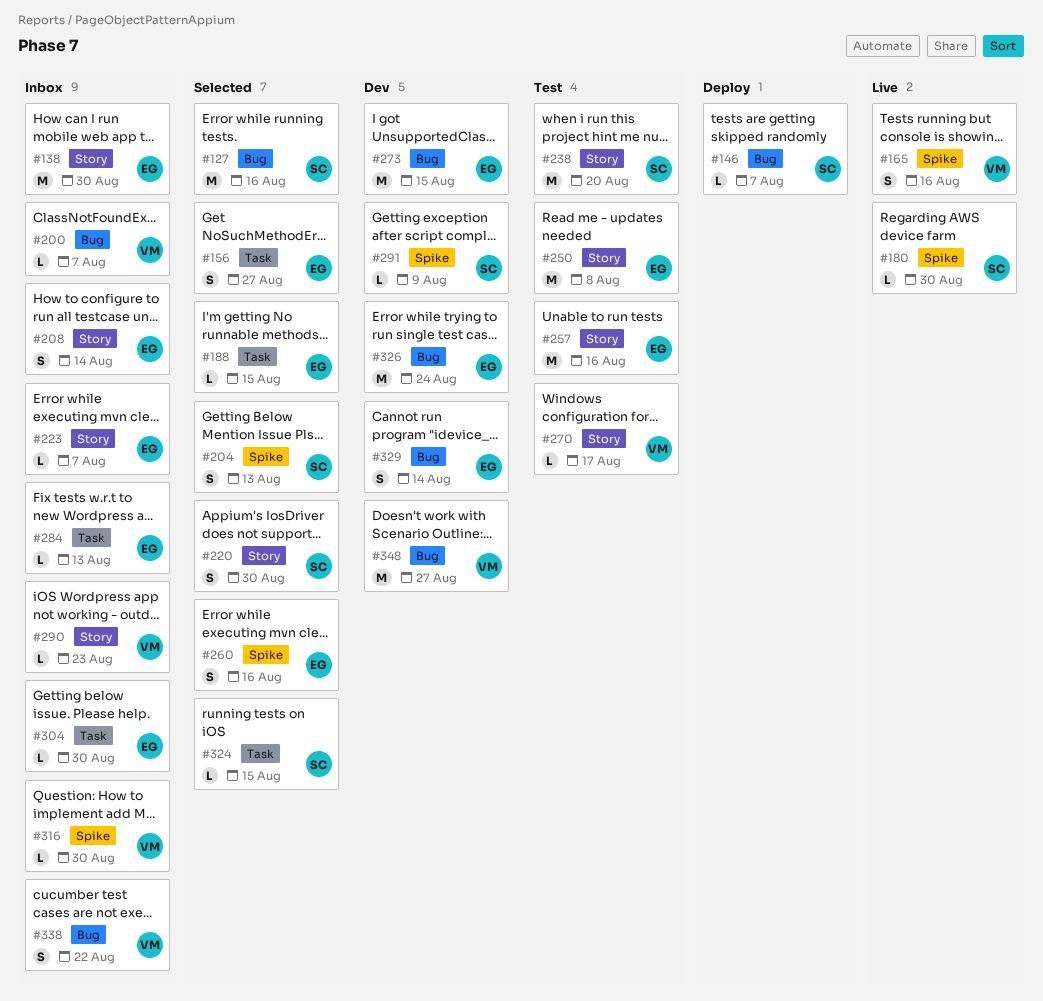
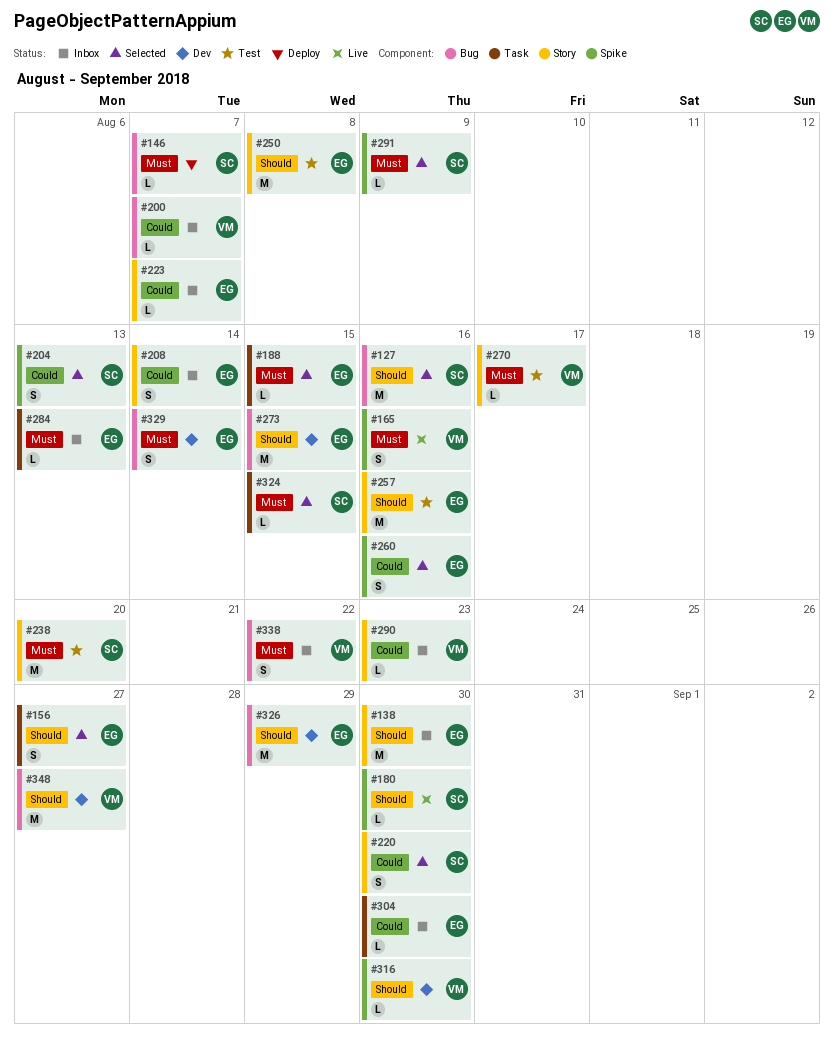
#291, status: Dev -> Selected
#316, status: Inbox -> Dev
#326, due: Aug 24 -> Aug 29

